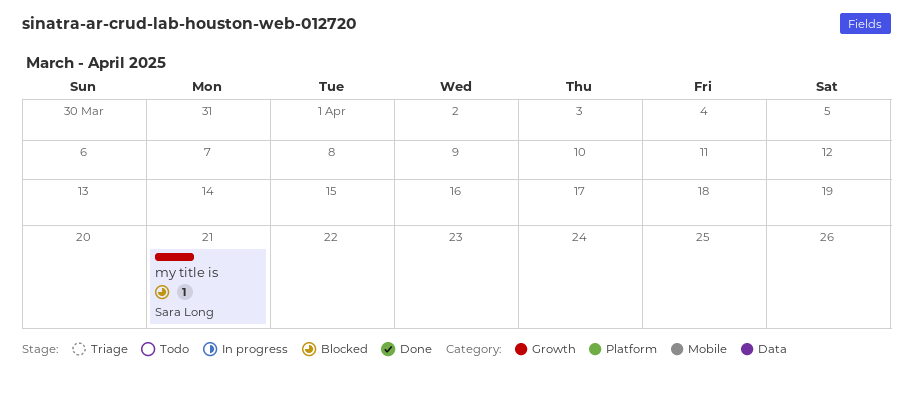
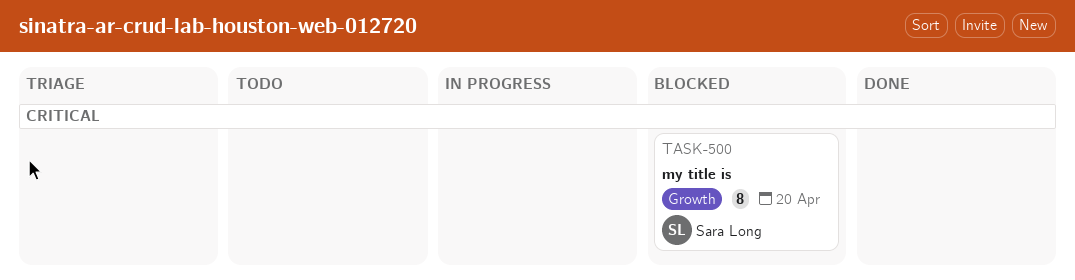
my title is, estimate: 1 -> 8
my title is, due: Apr 21 -> Apr 20

